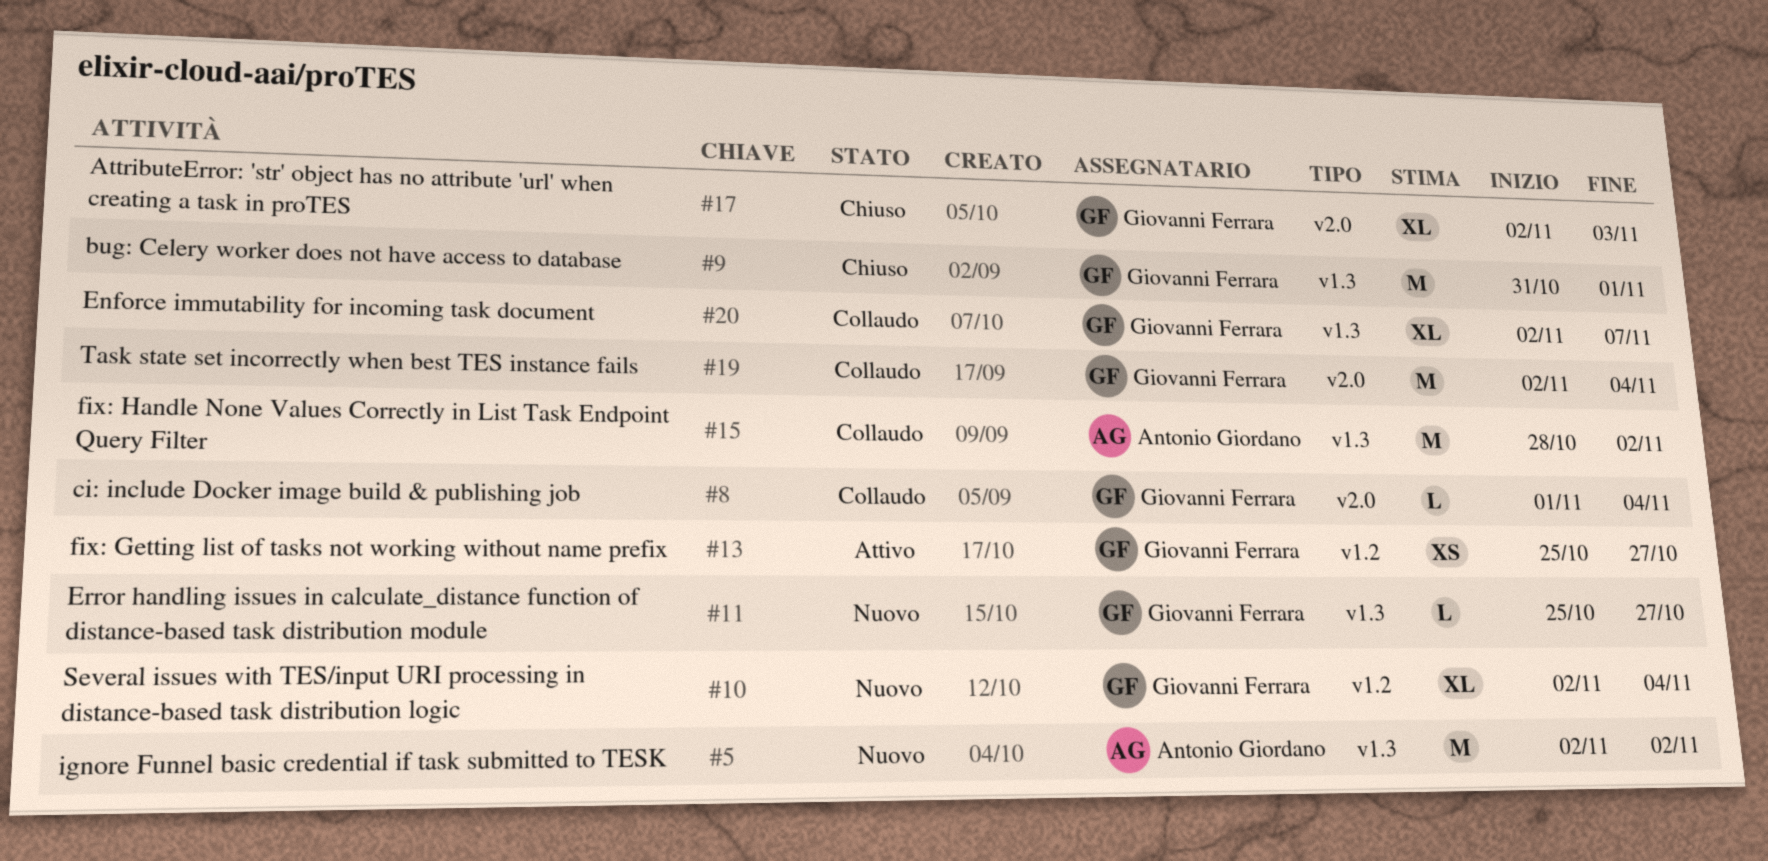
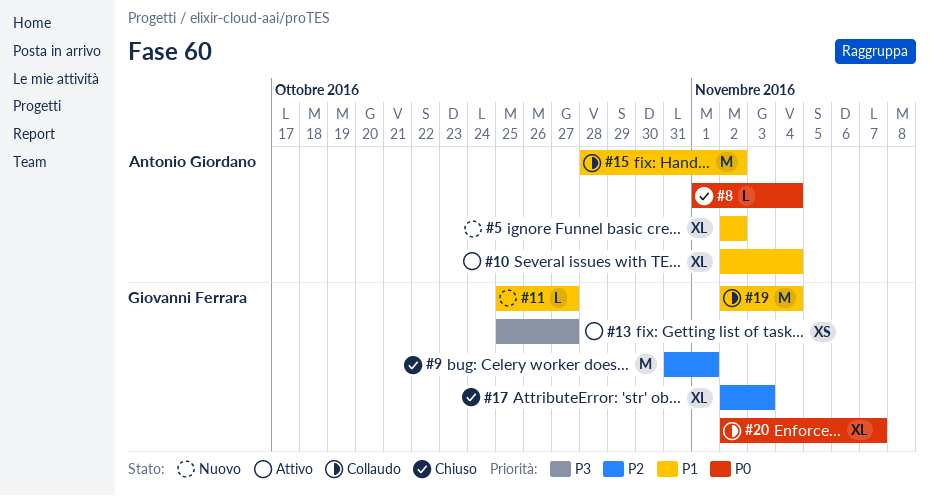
#5, estimate: M -> XL
#8, status: Collaudo -> Chiuso
#8, owner: Giovanni Ferrara -> Antonio Giordano
#10, status: Nuovo -> Attivo
#10, owner: Giovanni Ferrara -> Antonio Giordano

